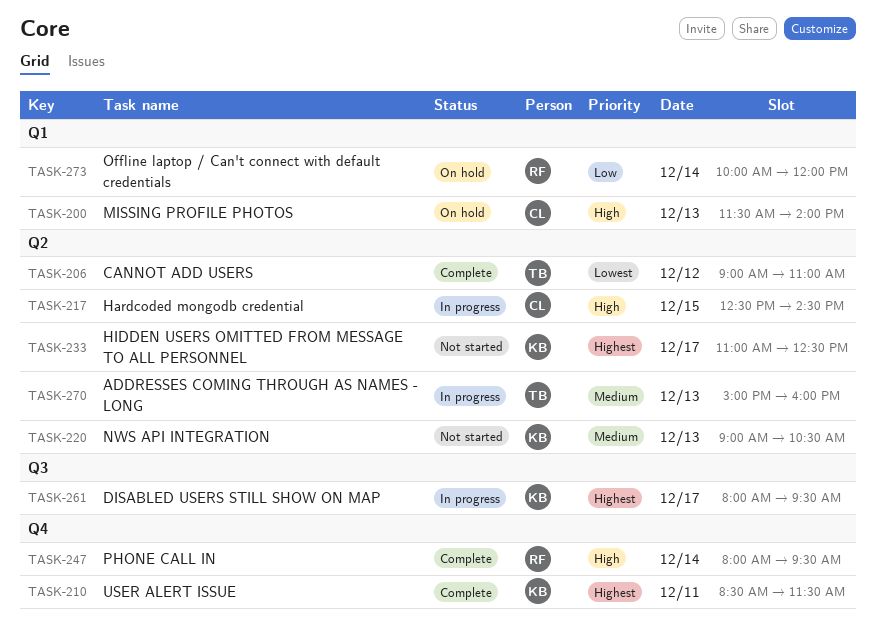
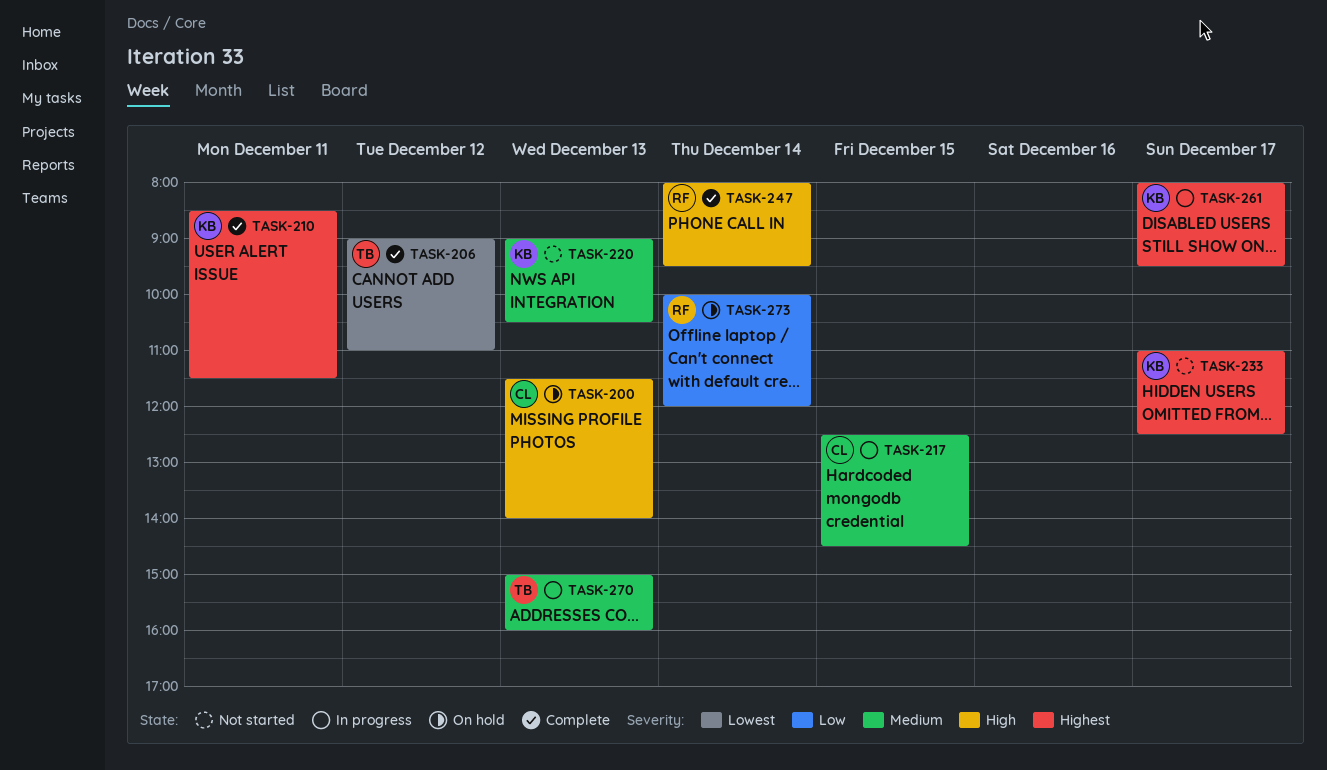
TASK-217, priority: High -> Medium

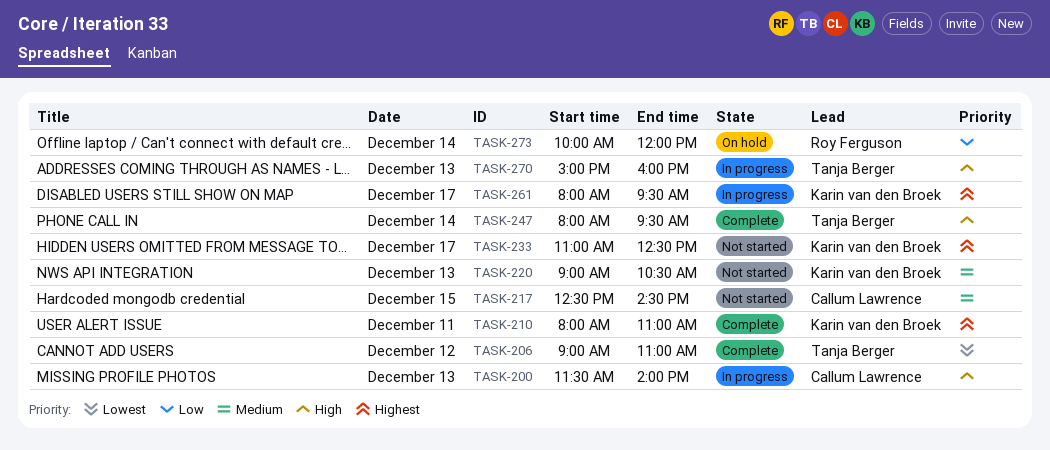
TASK-200, status: On hold -> In progress
TASK-210, begins: 08:30 -> 08:00
TASK-210, ends: 11:30 -> 11:00
TASK-217, status: In progress -> Not started
TASK-247, owner: Roy Ferguson -> Tanja Berger
TASK-270, priority: Medium -> High

